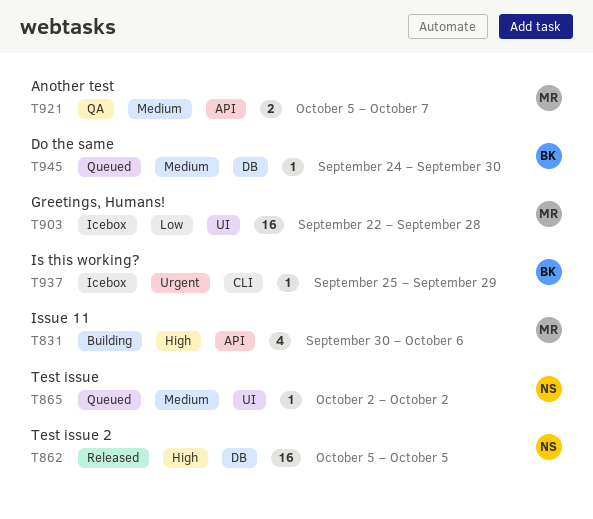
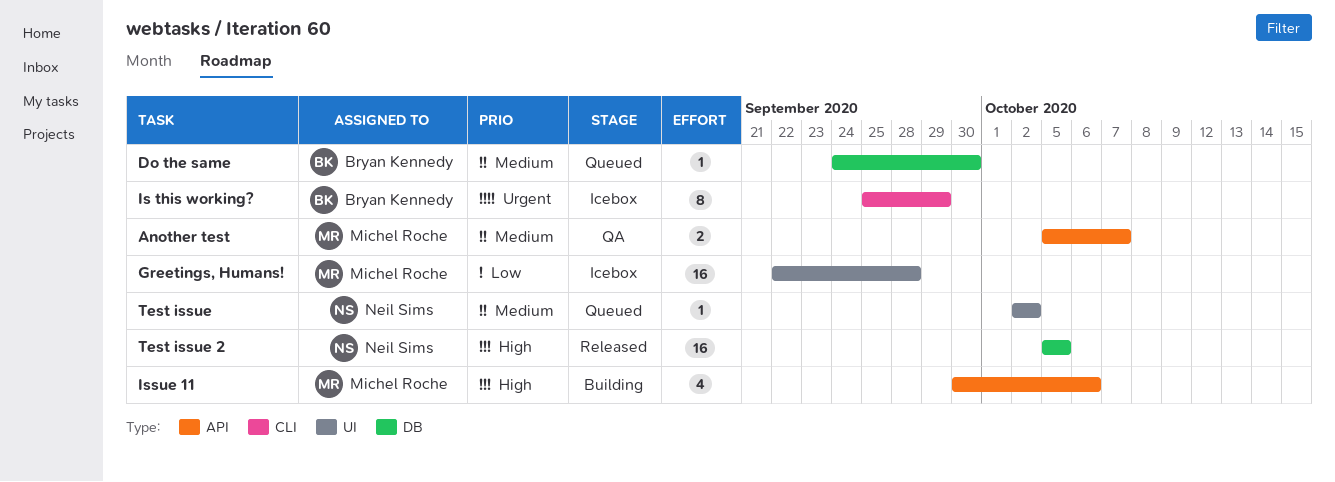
Is this working?, estimate: 1 -> 8

